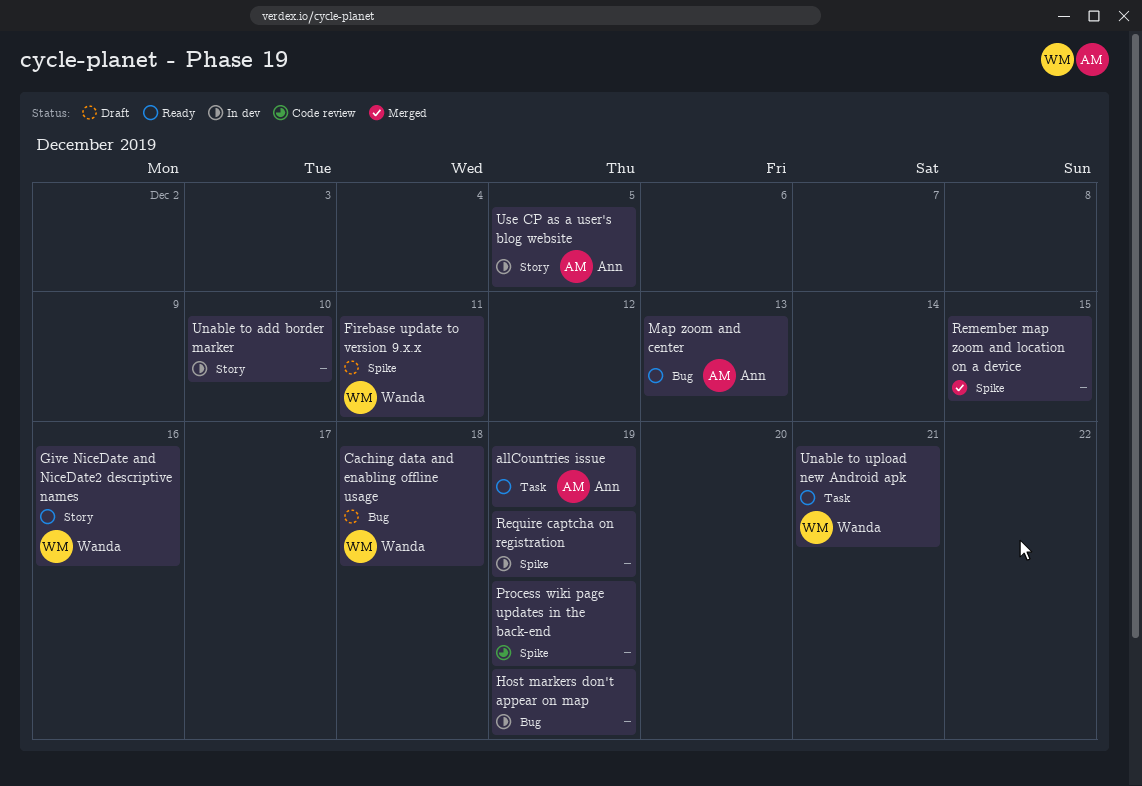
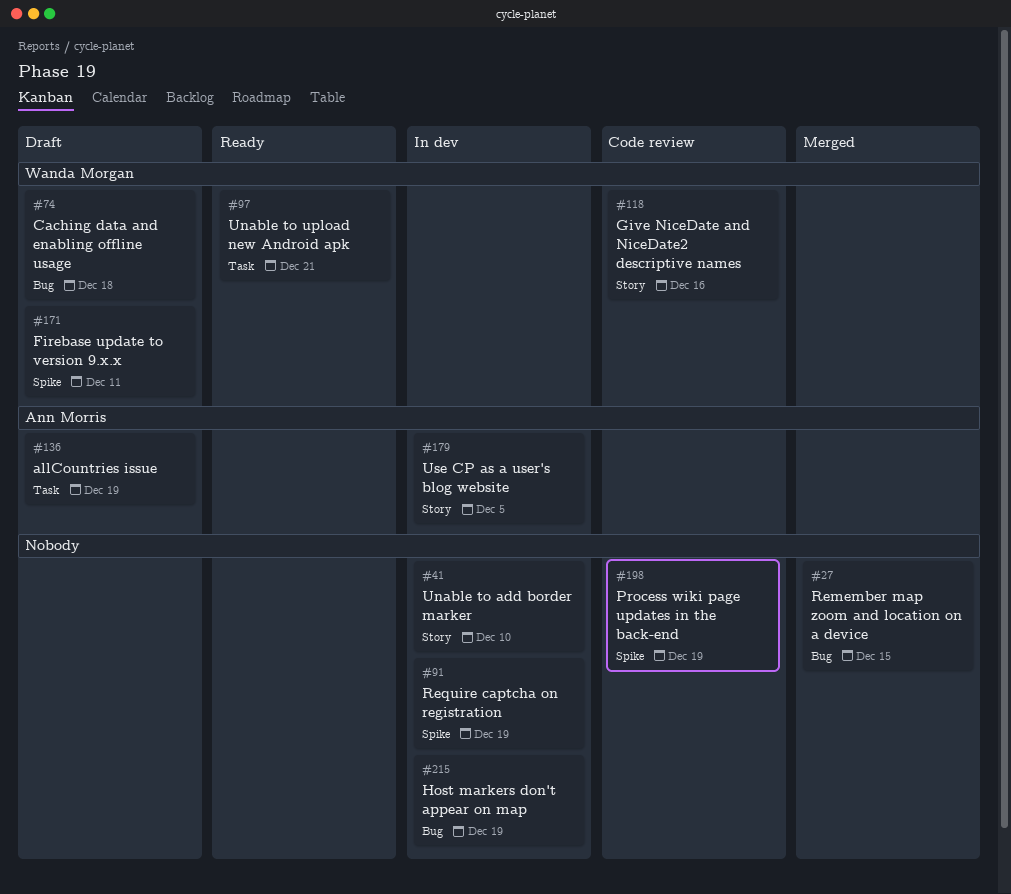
allCountries issue, status: Ready -> Draft
Give NiceDate and NiceDate2 descriptive names, status: Ready -> Code review
Map zoom and center: present -> none
Remember map zoom and location on a device, label: Spike -> Bug

